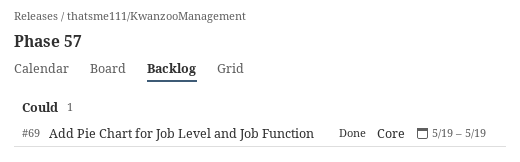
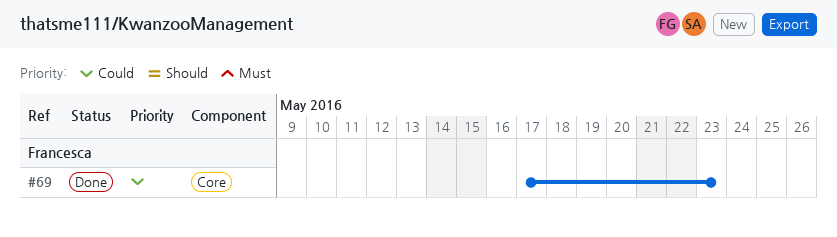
#69, start: May 19 -> May 17
#69, due: May 19 -> May 23

